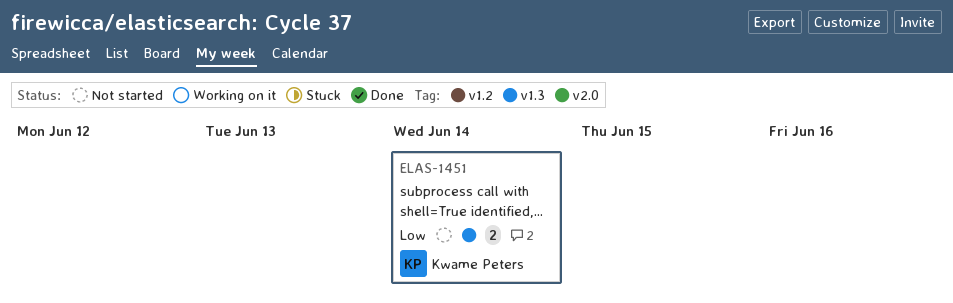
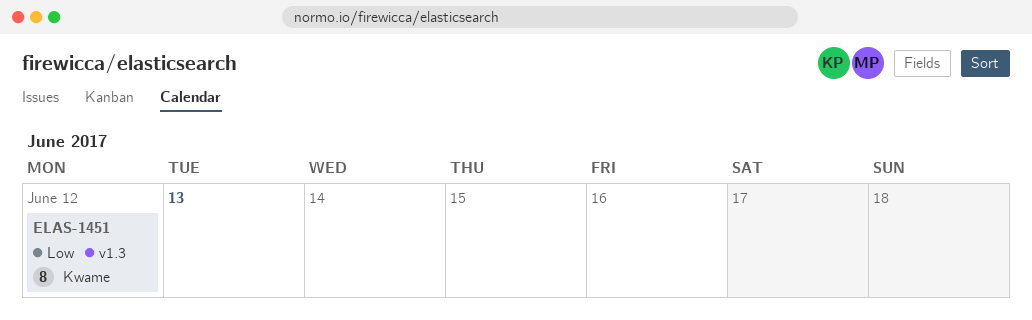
ELAS-1451, estimate: 2 -> 8
ELAS-1451, due: Jun 14 -> Jun 12

